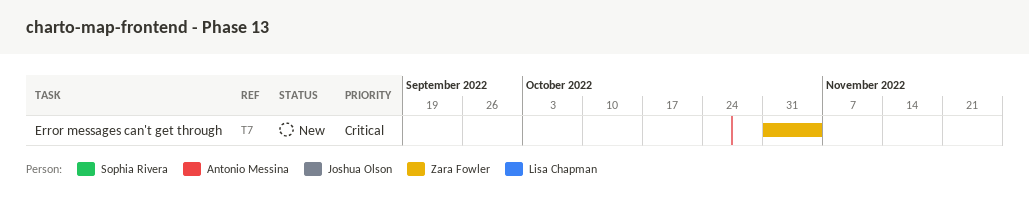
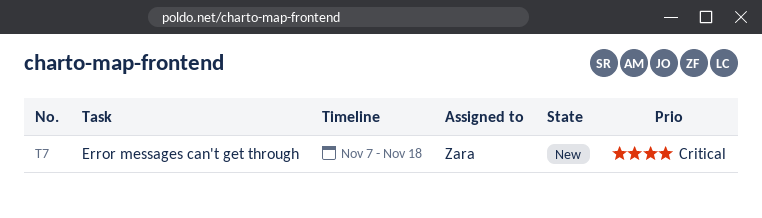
T7, start: Oct 31 -> Nov 7
T7, due: Nov 4 -> Nov 18

